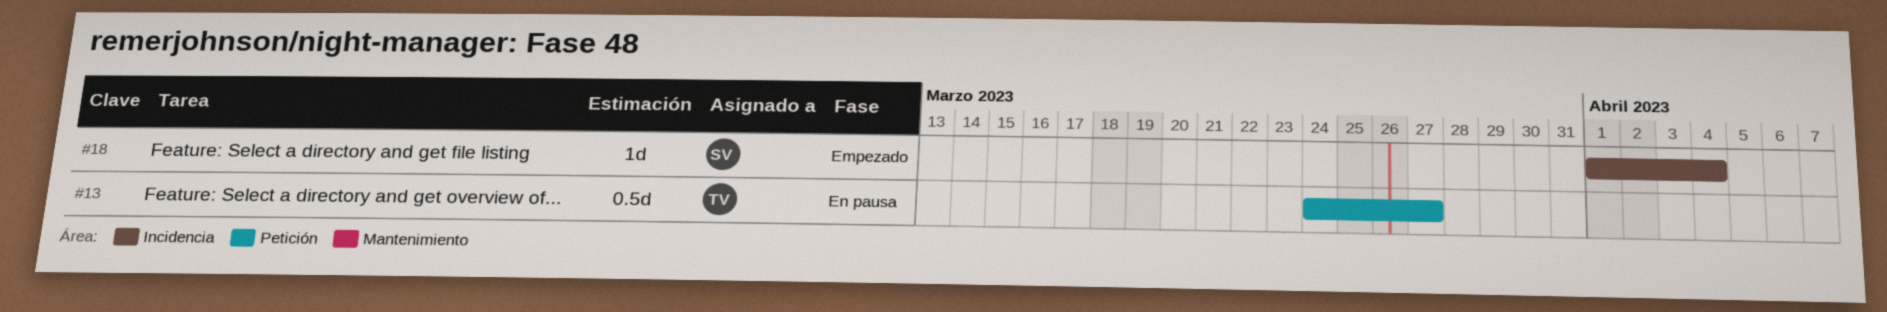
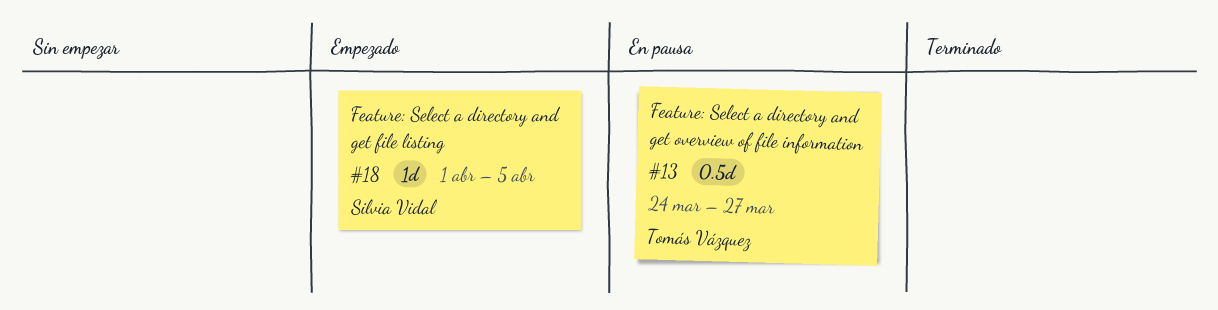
#18, due: Apr 4 -> Apr 5

